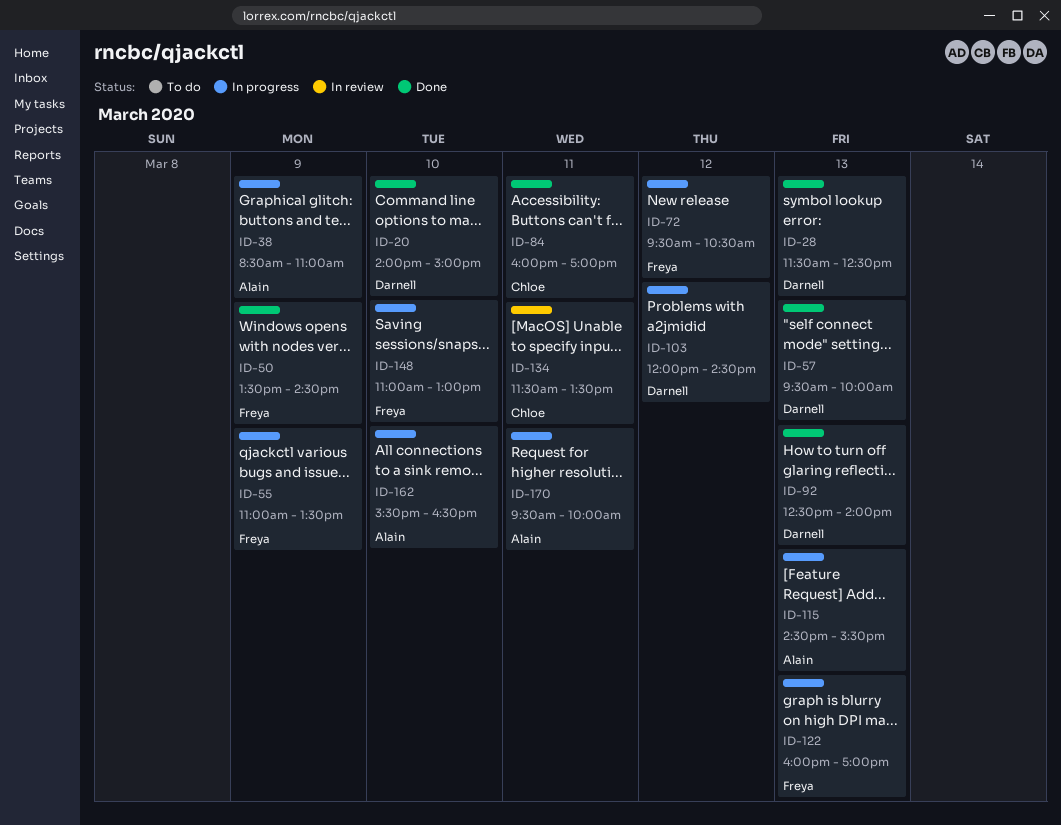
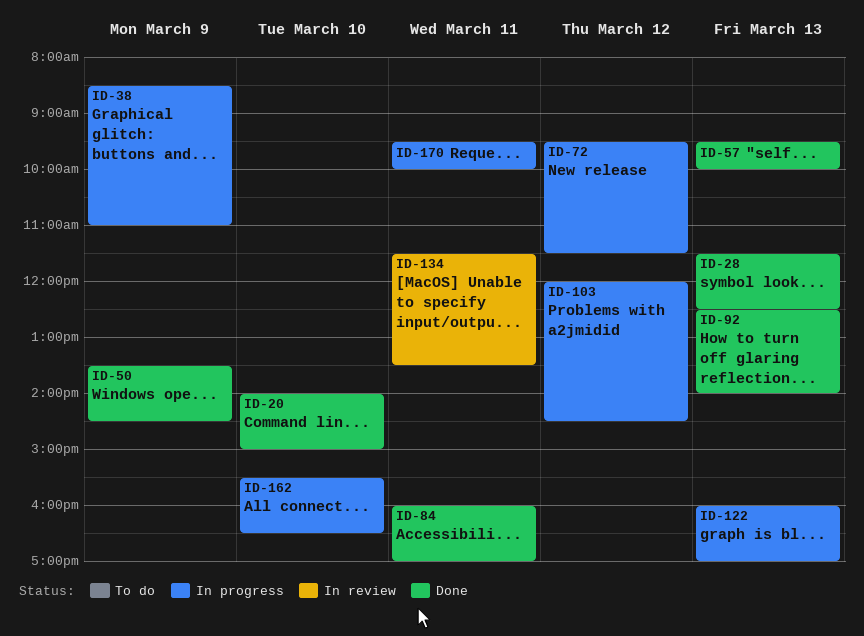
ID-55: present -> none
ID-72, ends: 10:30 -> 11:30
ID-115: present -> none
ID-148: present -> none

